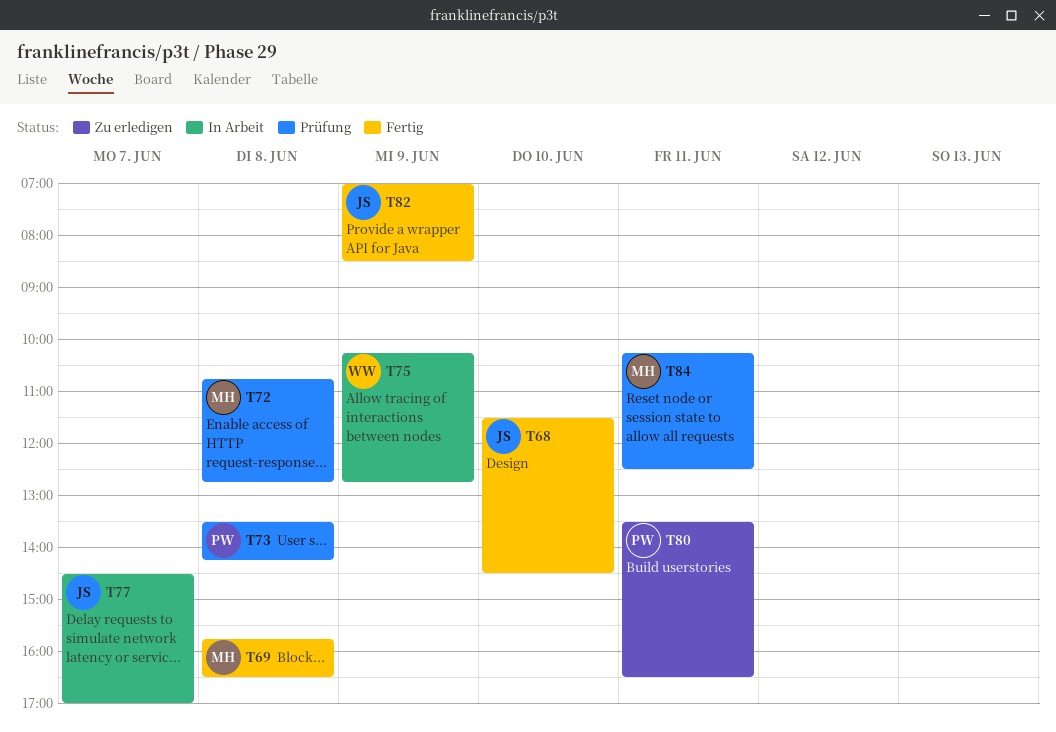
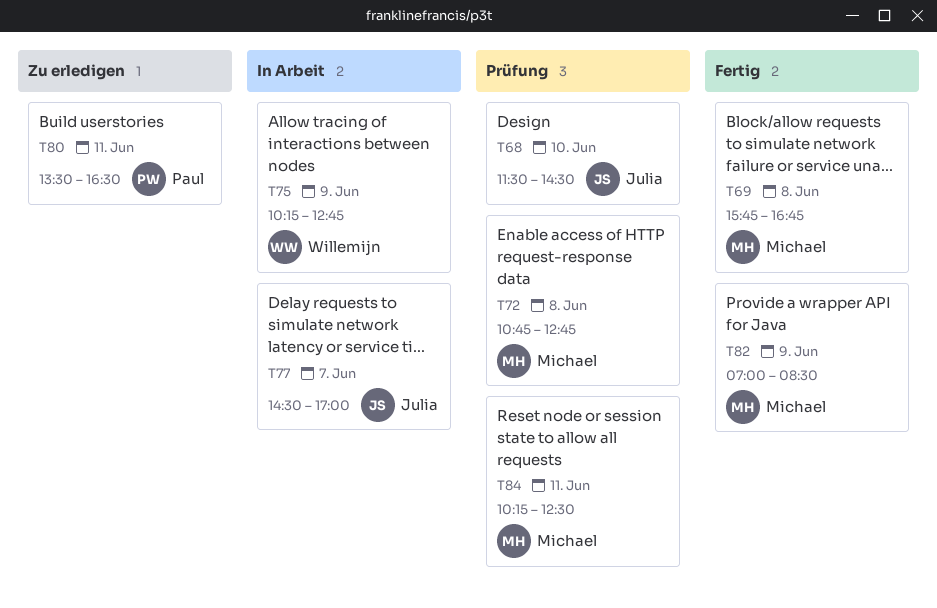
T68, status: Fertig -> Prüfung
T69, ends: 16:30 -> 16:45
T73: present -> none
T82, owner: Julia -> Michael

